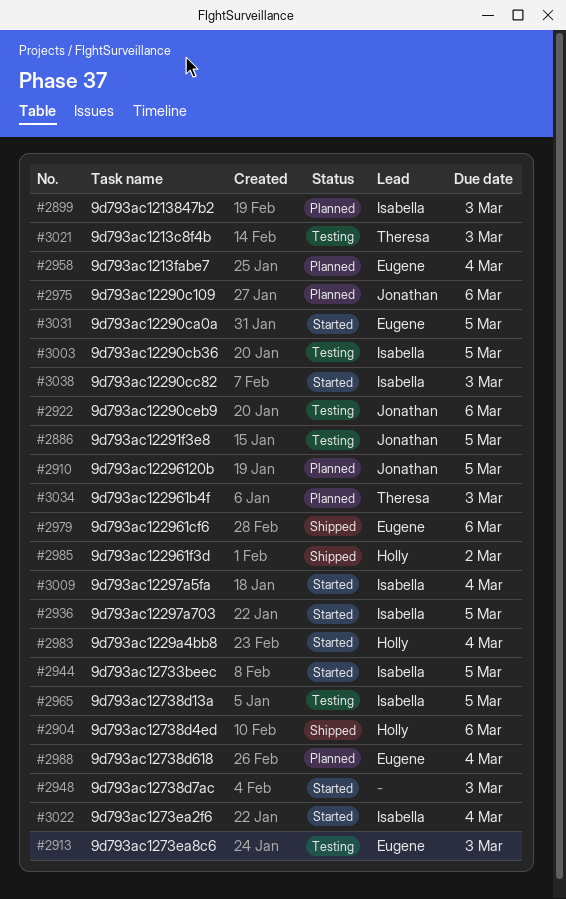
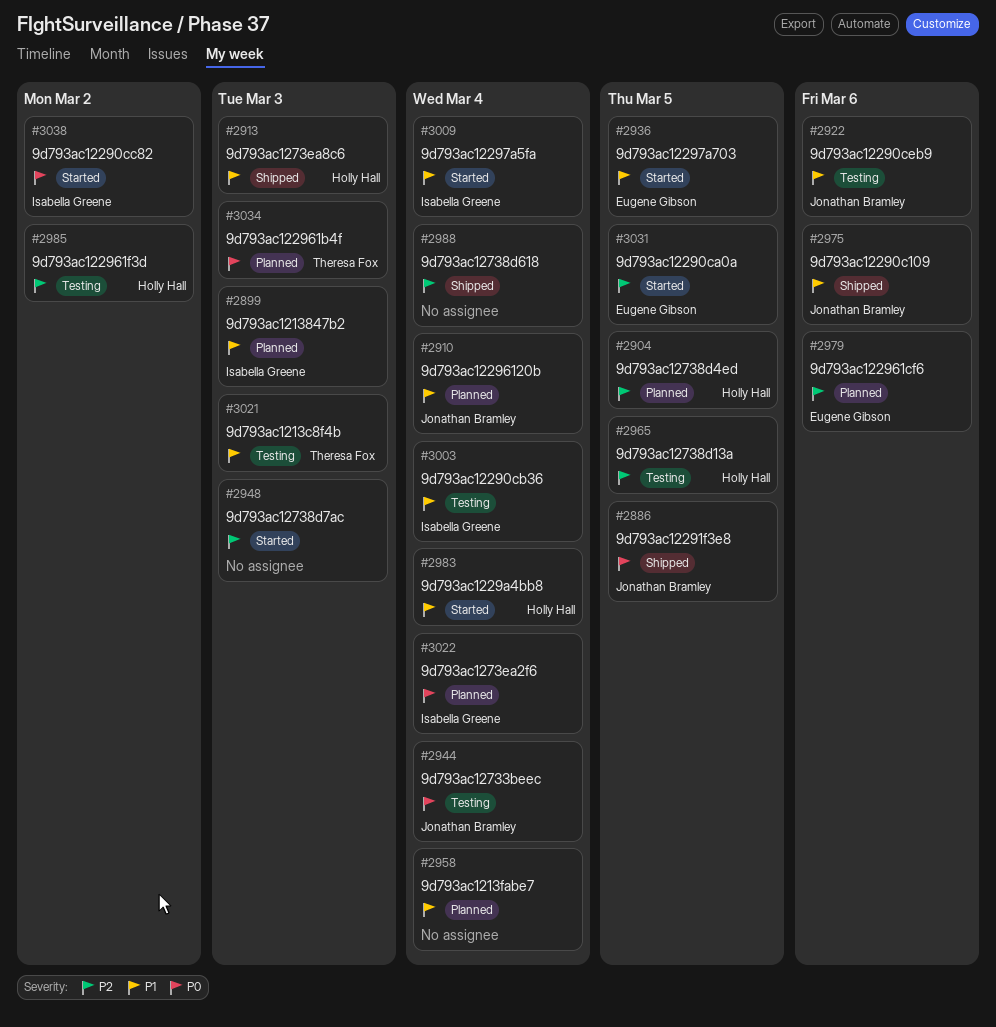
#2886, status: Testing -> Shipped
#2904, status: Shipped -> Planned
#2904, due: Mar 6 -> Mar 5
#2910, due: Mar 5 -> Mar 4
#2913, status: Testing -> Shipped
#2913, owner: Eugene Gibson -> Holly Hall
#2936, owner: Isabella Greene -> Eugene Gibson
#2944, status: Started -> Testing
#2944, owner: Isabella Greene -> Jonathan Bramley
#2944, due: Mar 5 -> Mar 4
#2958, owner: Eugene Gibson -> none
#2965, owner: Isabella Greene -> Holly Hall
#2975, status: Planned -> Shipped
#2979, status: Shipped -> Planned
#2985, status: Shipped -> Testing
#2988, status: Planned -> Shipped
#2988, owner: Eugene Gibson -> none
#3003, due: Mar 5 -> Mar 4
#3022, status: Started -> Planned
#3038, due: Mar 3 -> Mar 2

